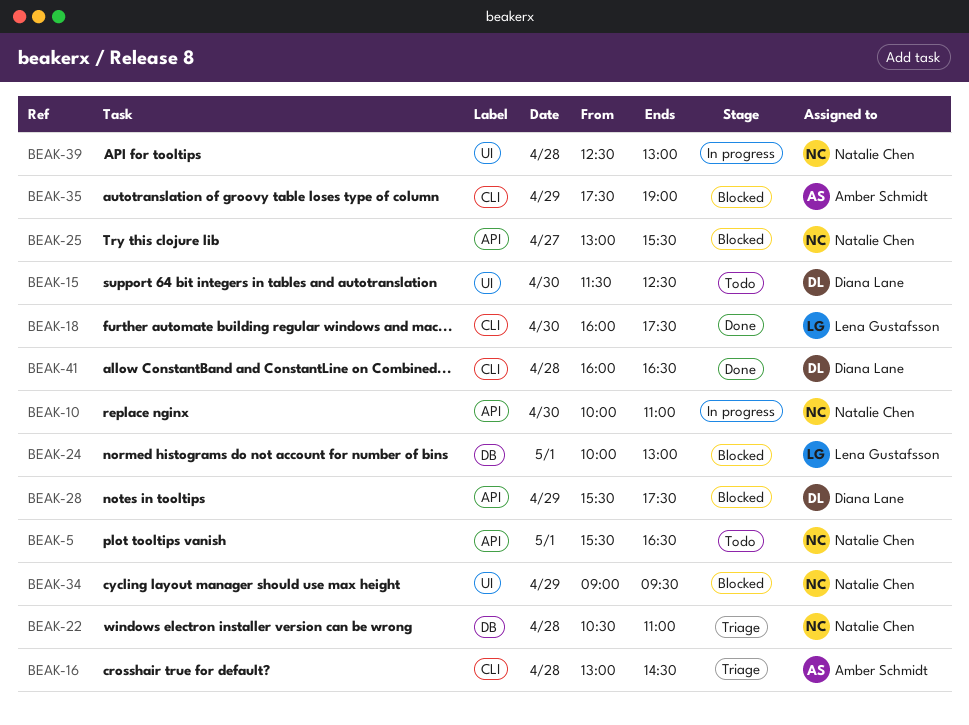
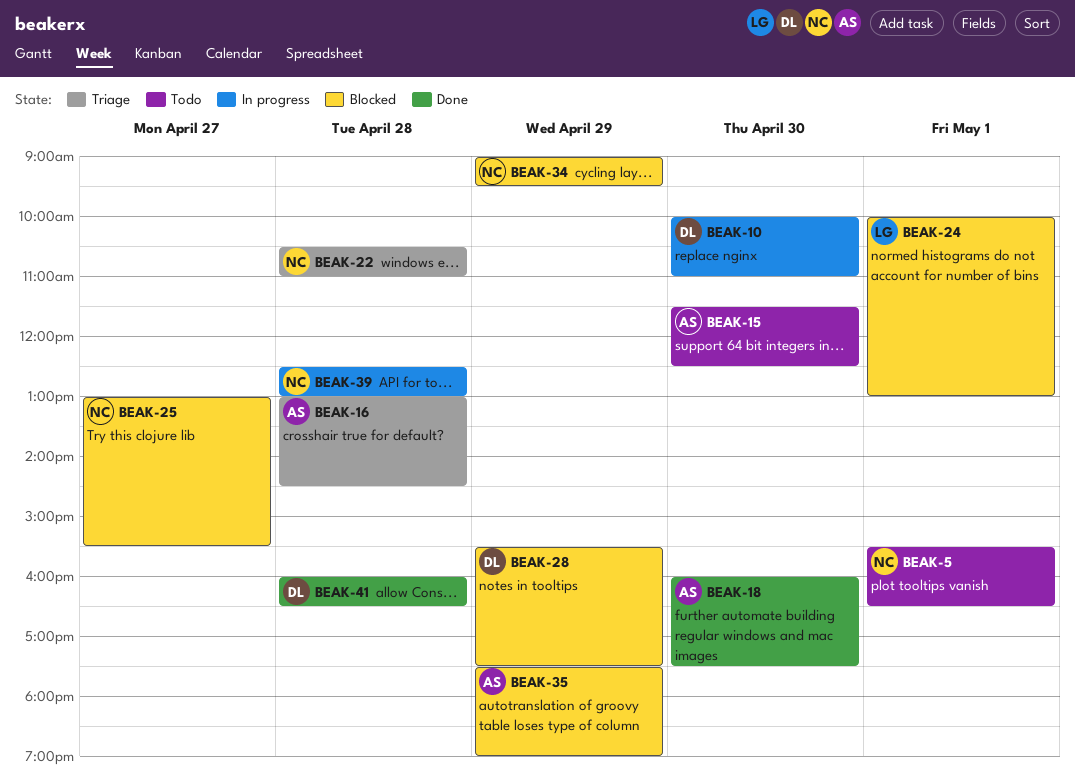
BEAK-10, owner: Natalie Chen -> Diana Lane
BEAK-15, owner: Diana Lane -> Amber Schmidt
BEAK-18, owner: Lena Gustafsson -> Amber Schmidt

